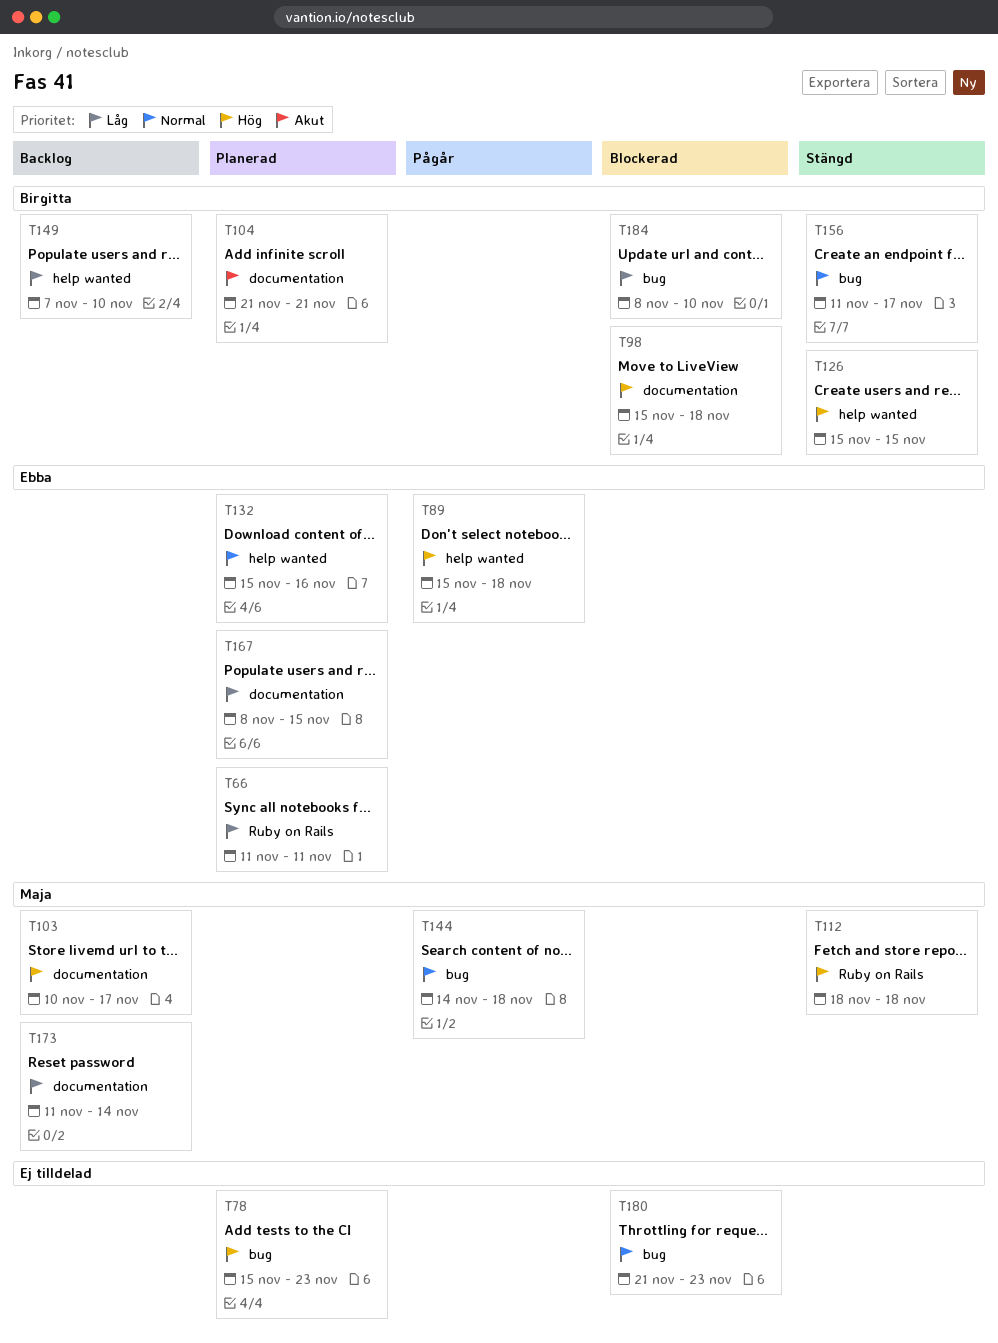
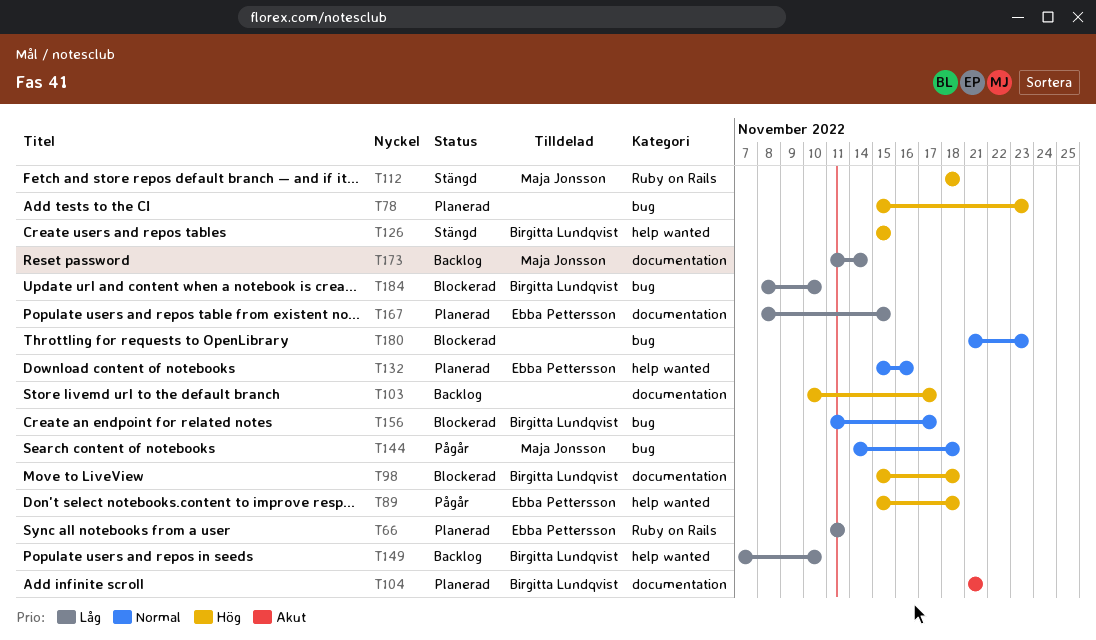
T103, owner: Maja Jonsson -> none
T156, status: Stängd -> Blockerad

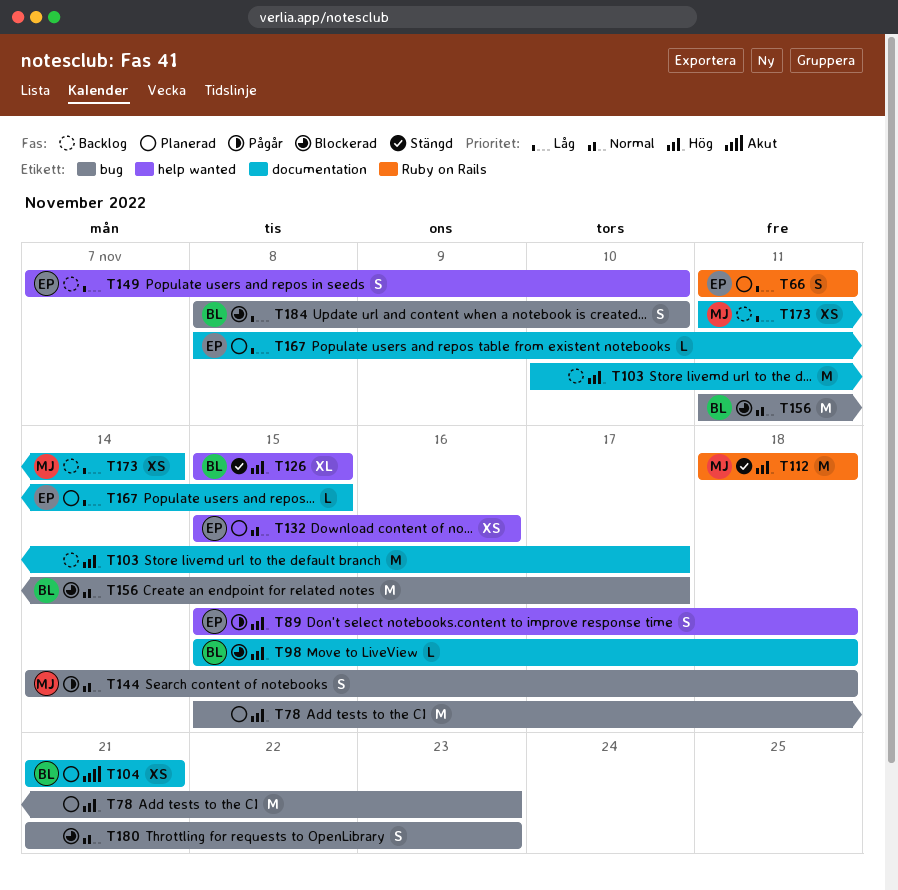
T149, owner: Birgitta Lundqvist -> Ebba Pettersson

